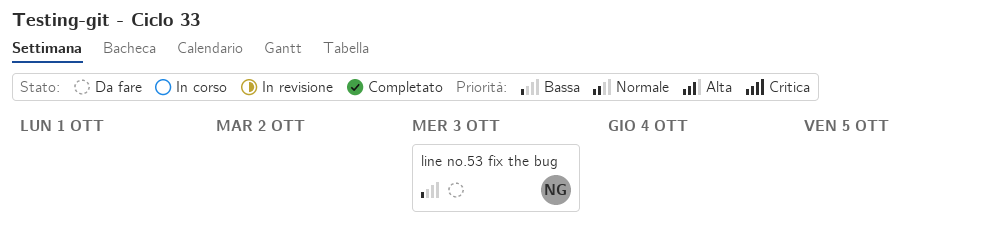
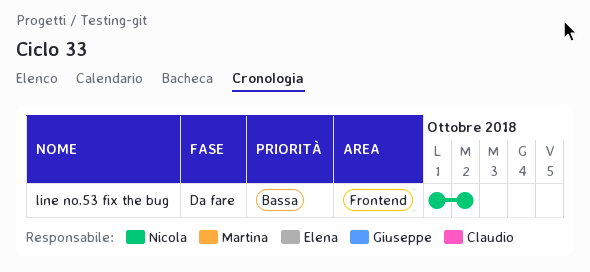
line no.53 fix the bug, due: Oct 3 -> Oct 2

